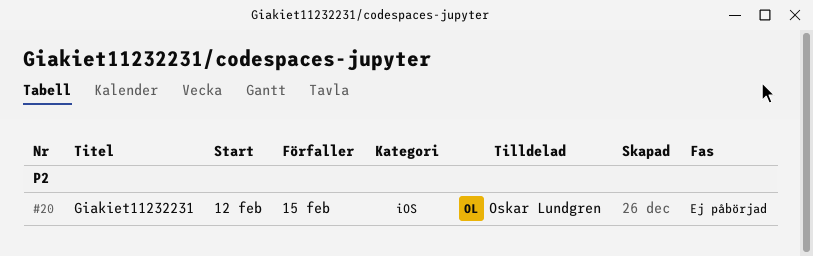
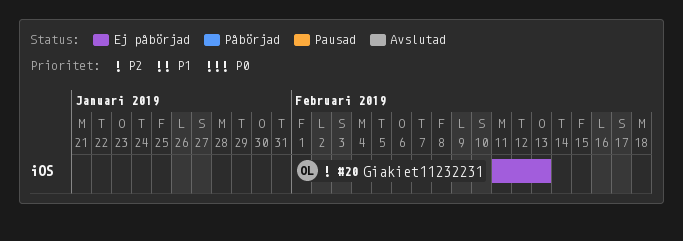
#20, start: Feb 12 -> Feb 11
#20, due: Feb 15 -> Feb 13

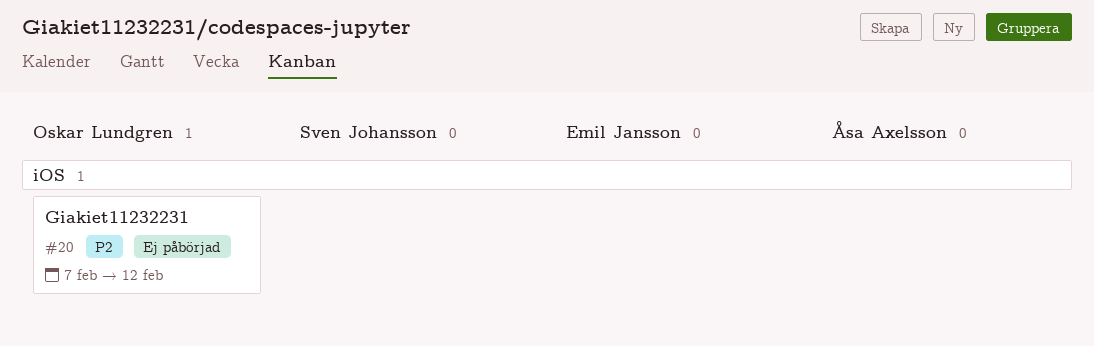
#20, start: Feb 11 -> Feb 7
#20, due: Feb 13 -> Feb 12

